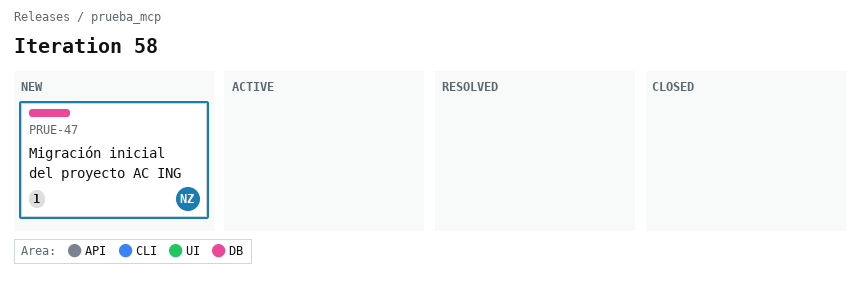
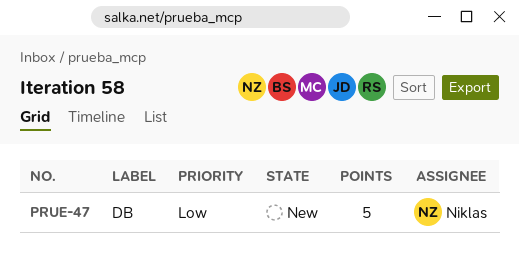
PRUE-47, estimate: 1 -> 5

